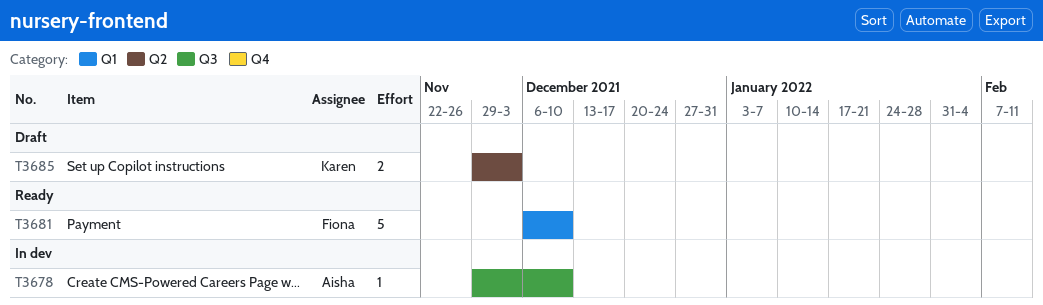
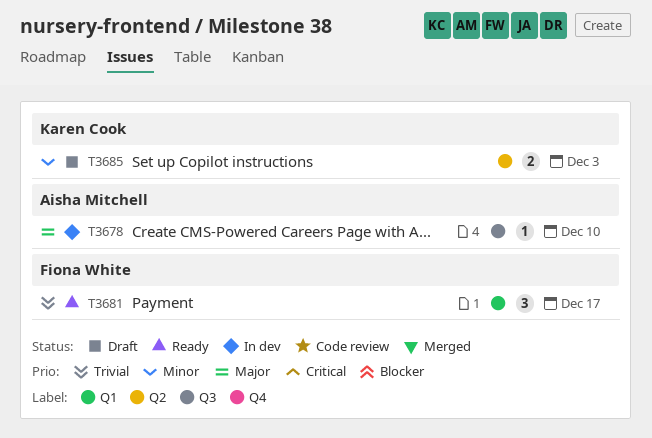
T3681, estimate: 5 -> 3
T3681, due: Dec 10 -> Dec 17

